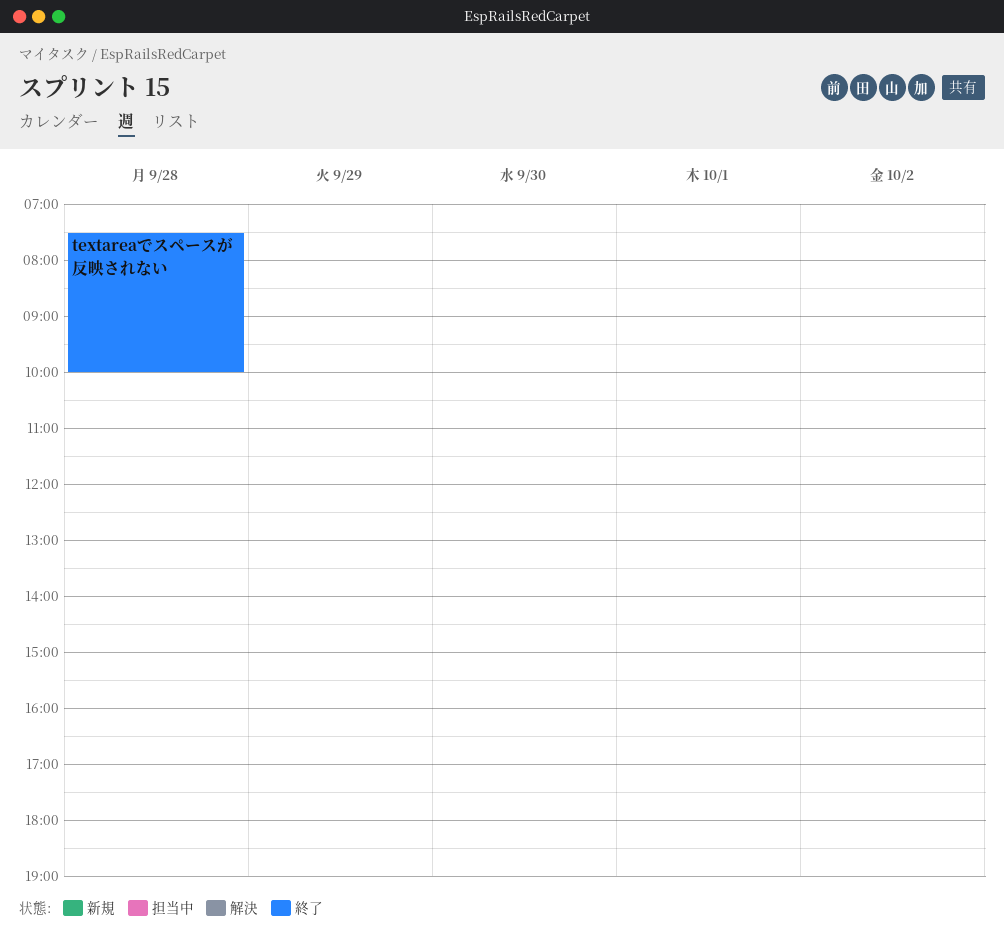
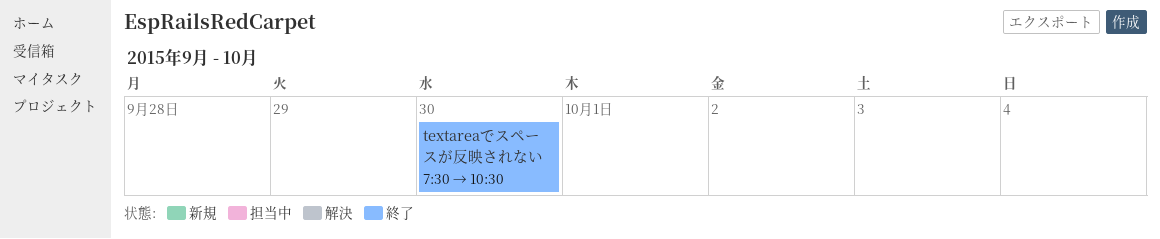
textareaでスペースが反映されない, day: Sep 28 -> Sep 30
textareaでスペースが反映されない, ends: 10:00 -> 10:30

